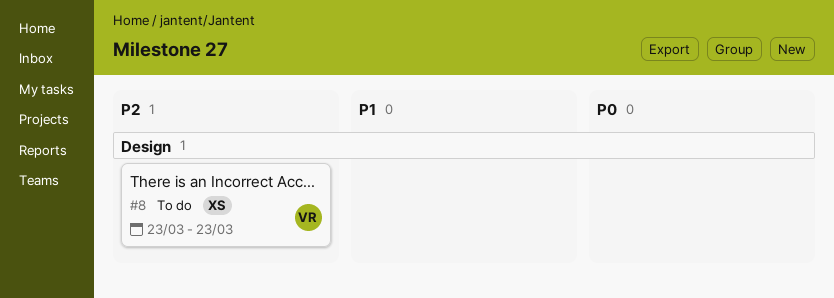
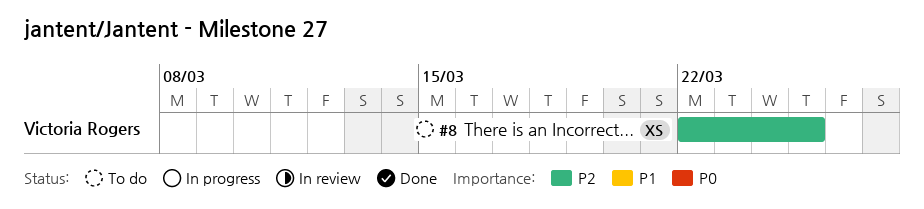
#8, start: Mar 23 -> Mar 22
#8, due: Mar 23 -> Mar 25

